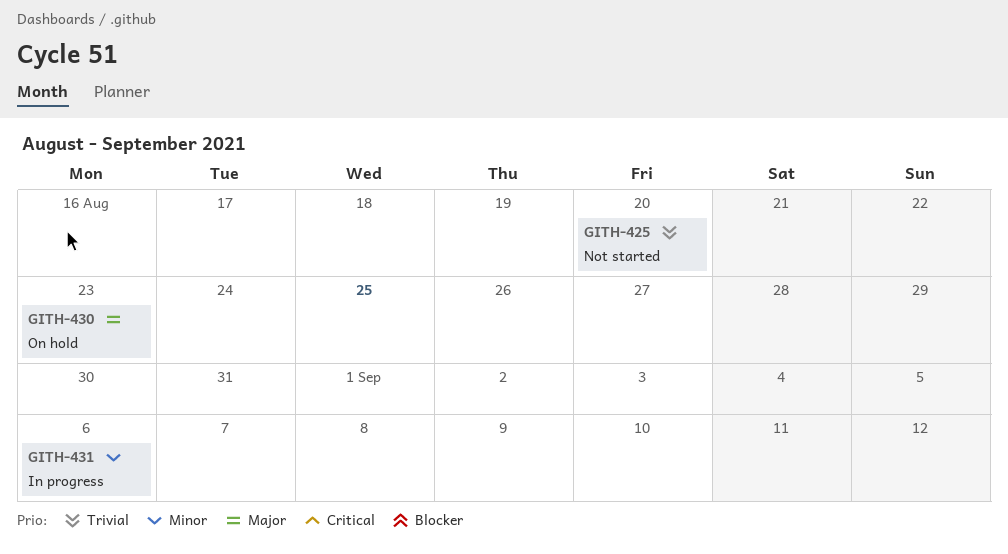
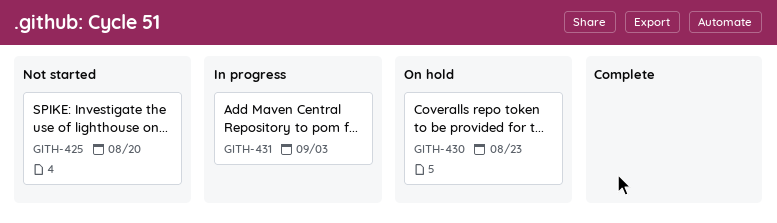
GITH-431, due: Sep 6 -> Sep 3

